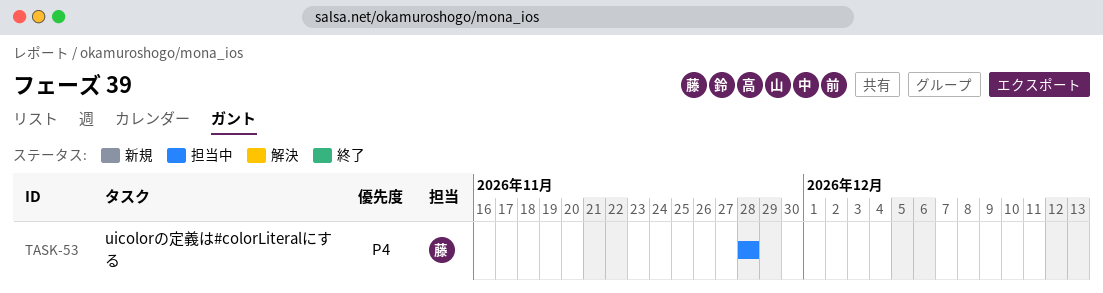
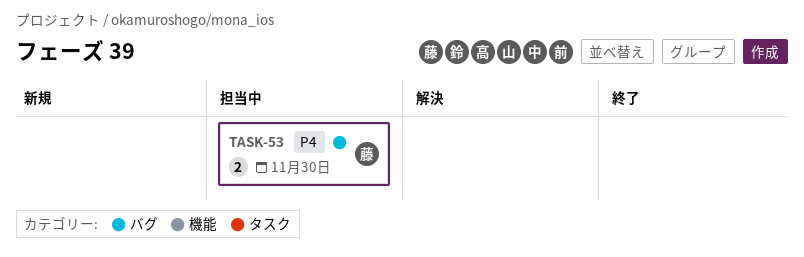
TASK-53, due: Nov 28 -> Nov 30

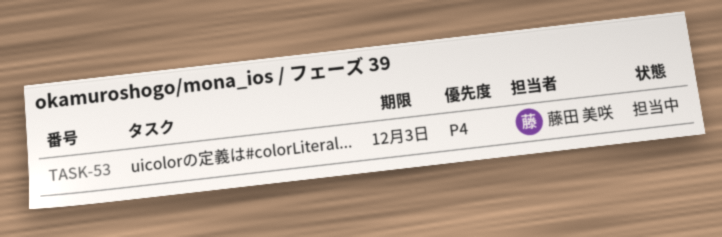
TASK-53, due: Nov 30 -> Dec 3

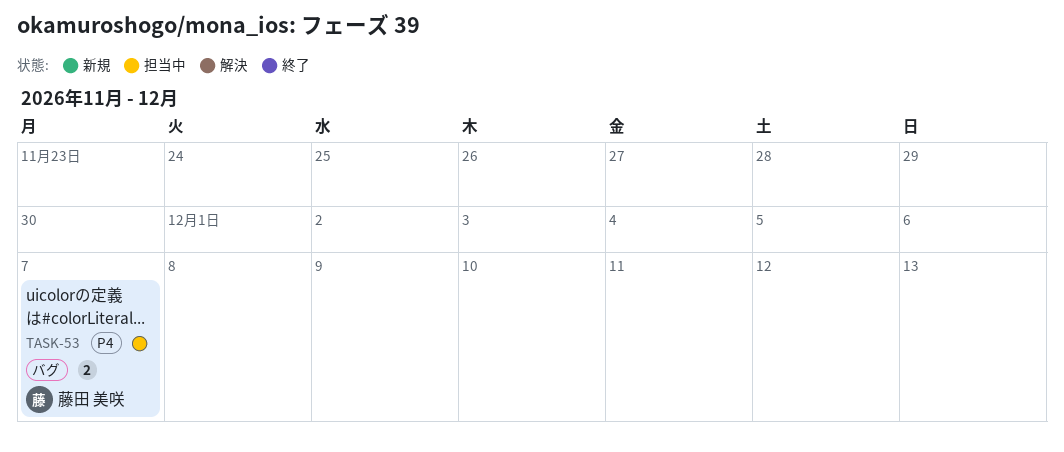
TASK-53, due: Dec 3 -> Dec 7

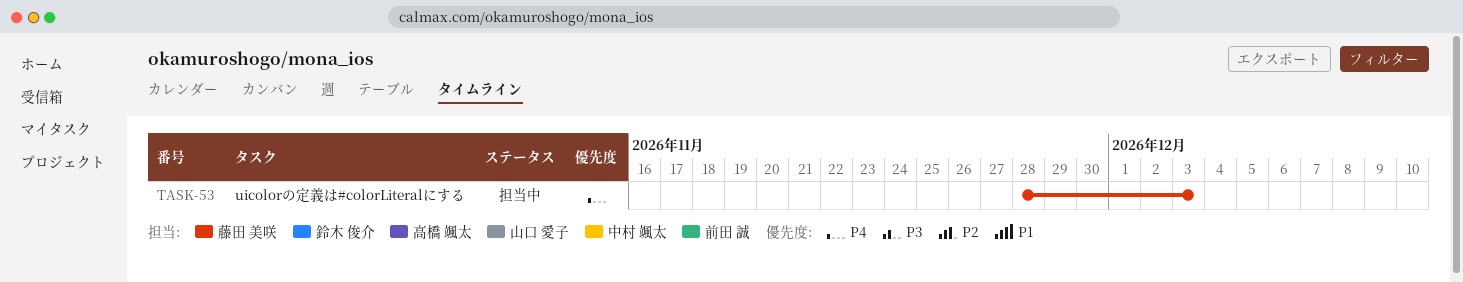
TASK-53, due: Dec 7 -> Dec 3

